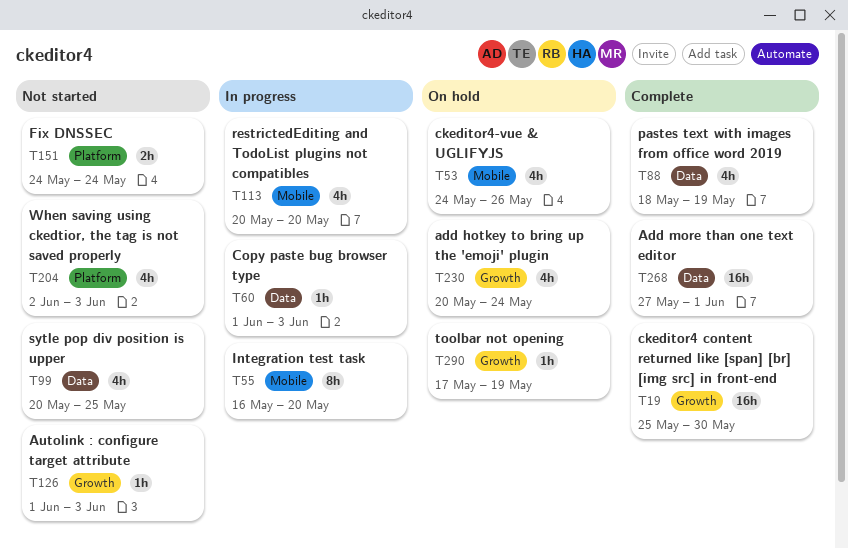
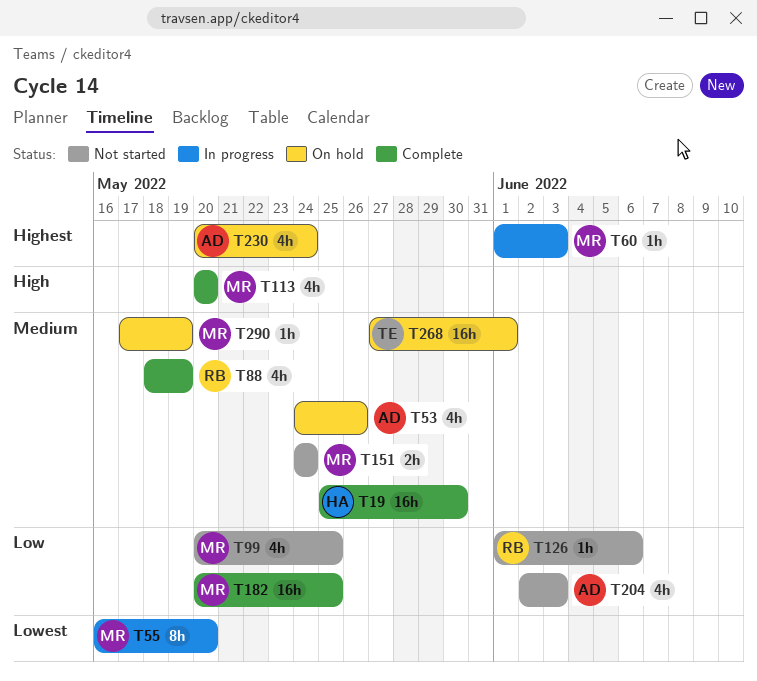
T113, status: In progress -> Complete
T126, due: Jun 3 -> Jun 6
T182: none -> present
T268, status: Complete -> On hold

